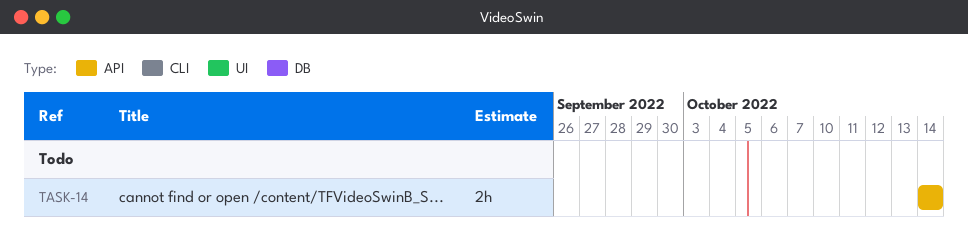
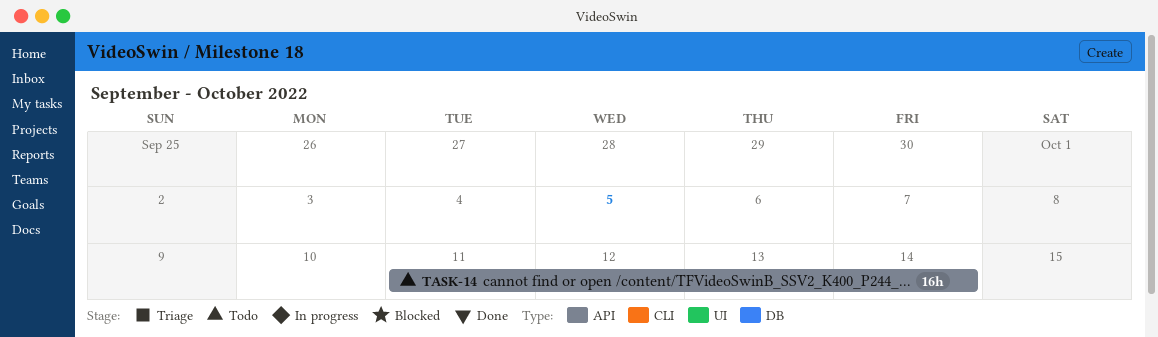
TASK-14, estimate: 2h -> 16h
TASK-14, start: Oct 14 -> Oct 11

